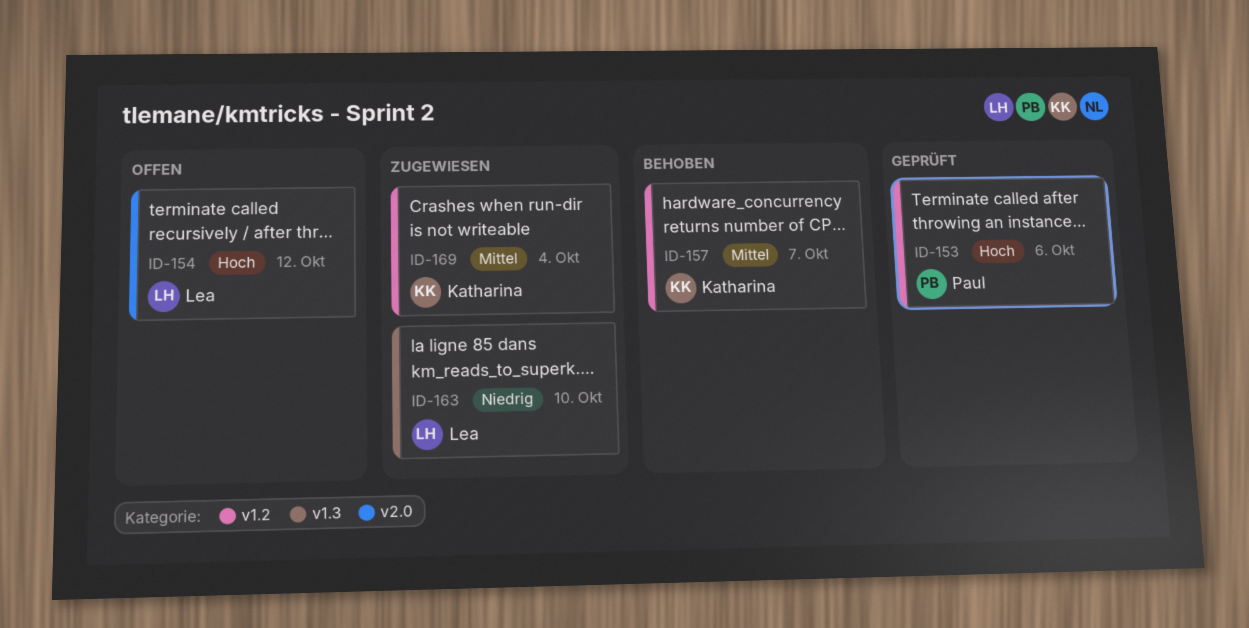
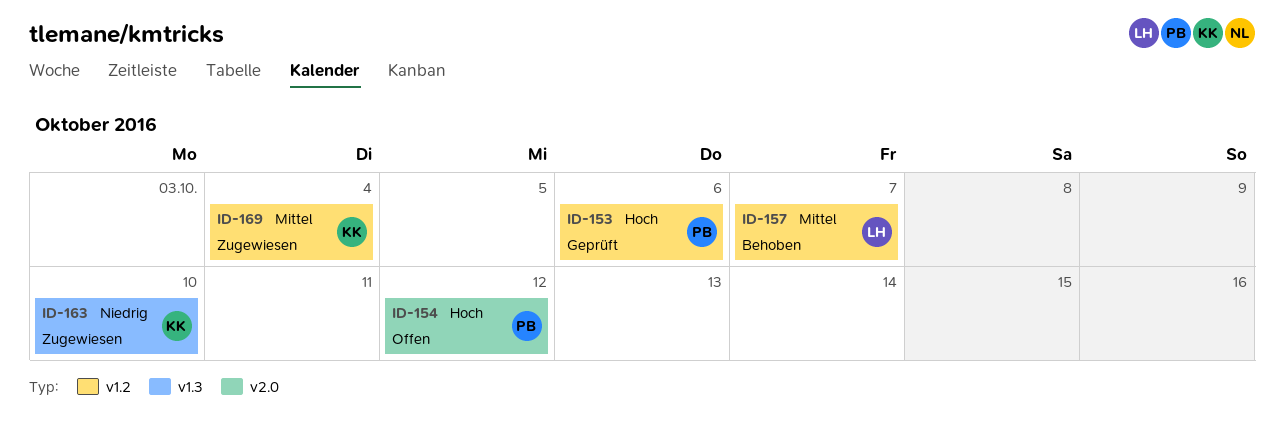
ID-154, owner: Lea -> Paul
ID-157, owner: Katharina -> Lea
ID-163, owner: Lea -> Katharina

